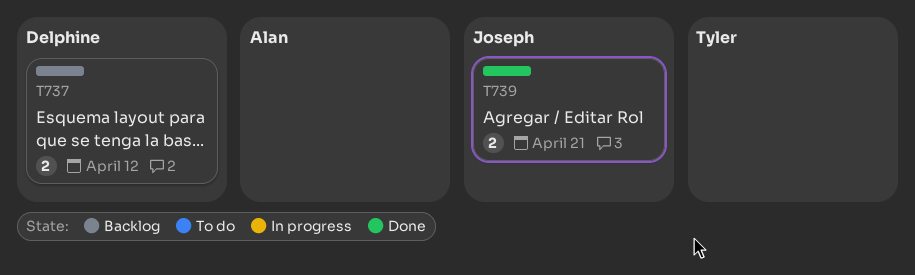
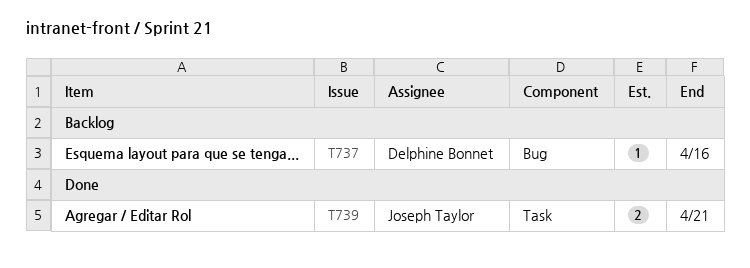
T737, estimate: 2 -> 1
T737, due: Apr 12 -> Apr 16

